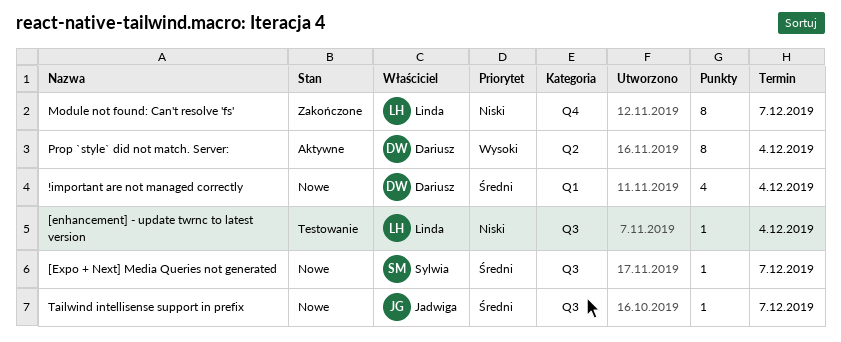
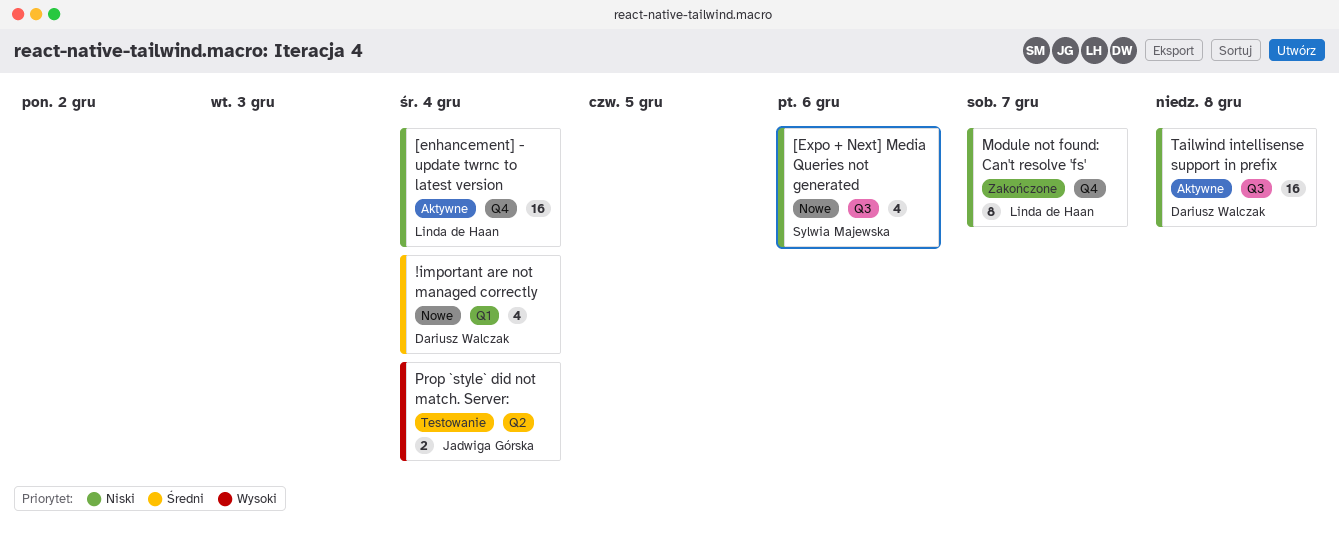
[enhancement] - update twrnc to latest version, status: Testowanie -> Aktywne
[enhancement] - update twrnc to latest version, label: Q3 -> Q4
[enhancement] - update twrnc to latest version, estimate: 1 -> 16
[Expo + Next] Media Queries not generated, priority: Średni -> Niski
[Expo + Next] Media Queries not generated, estimate: 1 -> 4
[Expo + Next] Media Queries not generated, due: Dec 7 -> Dec 6
Prop `style` did not match. Server:, status: Aktywne -> Testowanie
Prop `style` did not match. Server:, owner: Dariusz Walczak -> Jadwiga Górska
Prop `style` did not match. Server:, estimate: 8 -> 2
Tailwind intellisense support in prefix, status: Nowe -> Aktywne
Tailwind intellisense support in prefix, owner: Jadwiga Górska -> Dariusz Walczak
Tailwind intellisense support in prefix, priority: Średni -> Niski
Tailwind intellisense support in prefix, estimate: 1 -> 16
Tailwind intellisense support in prefix, due: Dec 7 -> Dec 8

